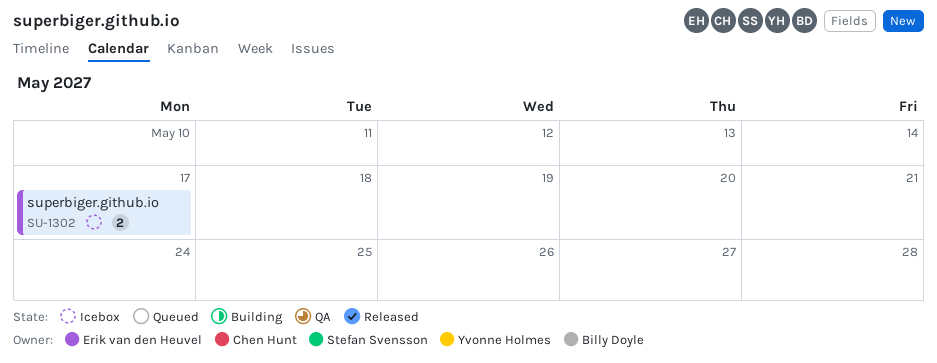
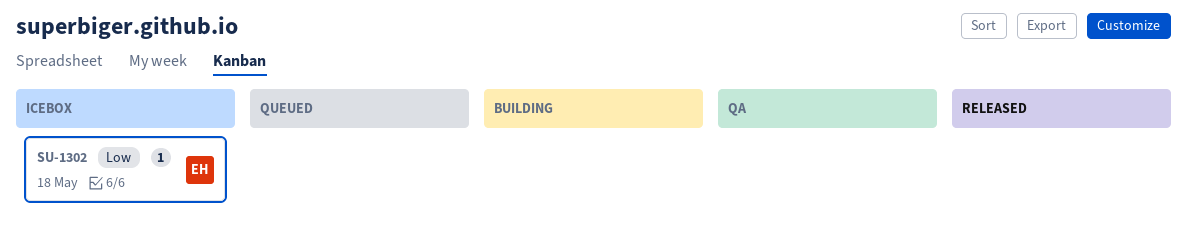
SU-1302, estimate: 2 -> 1
SU-1302, due: May 17 -> May 18

